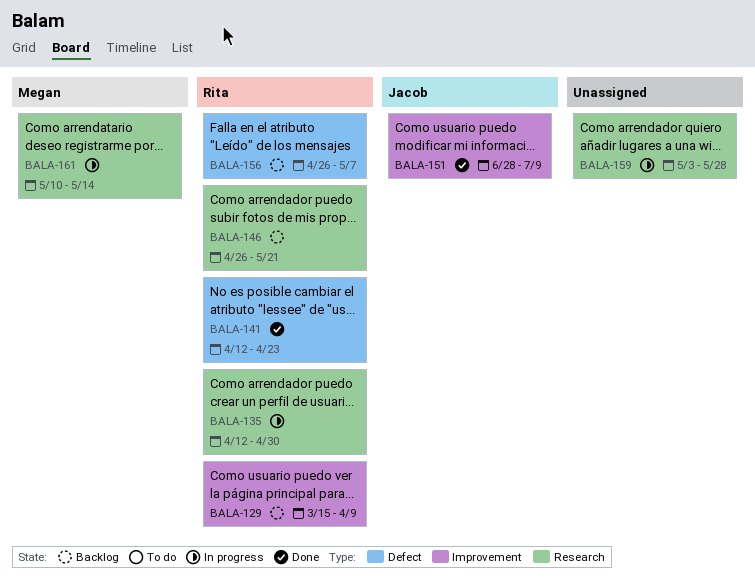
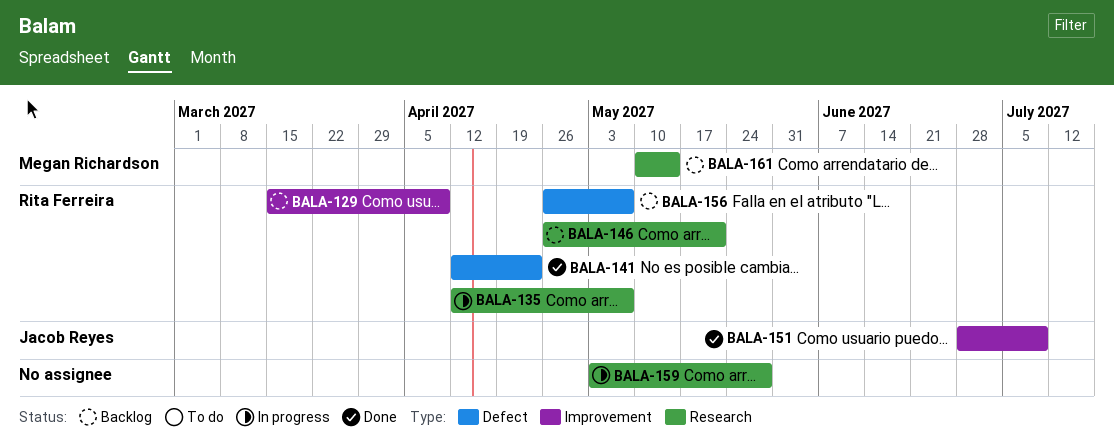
BALA-135, due: Apr 30 -> May 7
BALA-161, status: In progress -> Backlog

